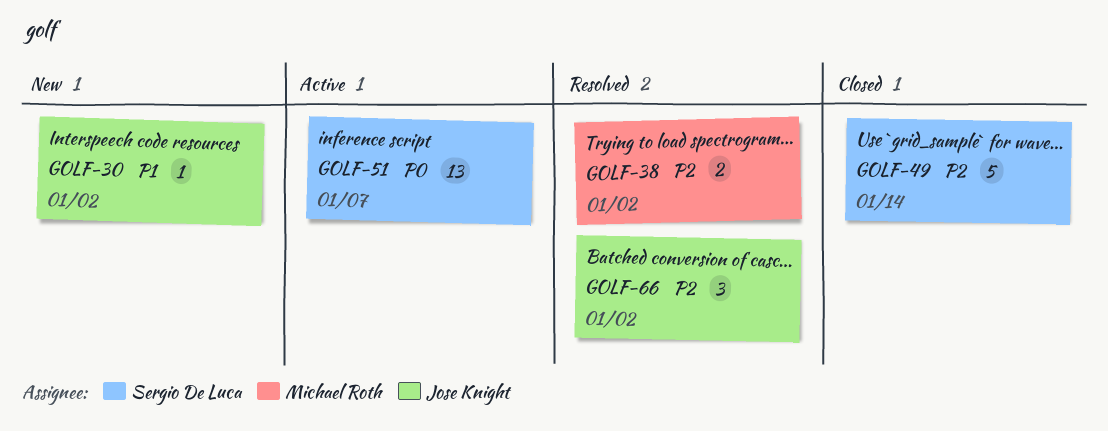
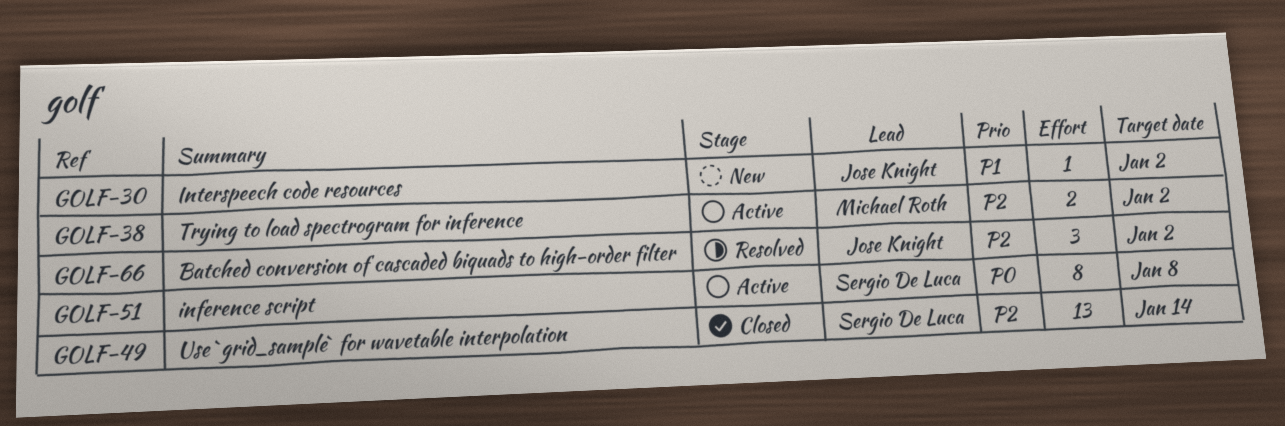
GOLF-38, status: Resolved -> Active
GOLF-49, estimate: 5 -> 13
GOLF-51, estimate: 13 -> 8
GOLF-51, due: Jan 7 -> Jan 8

